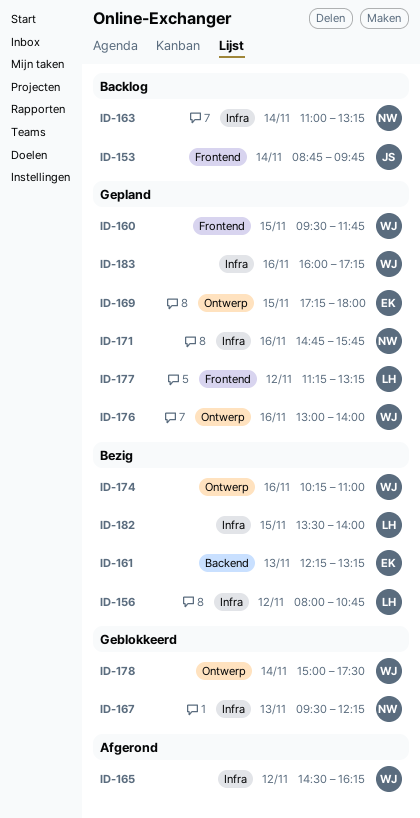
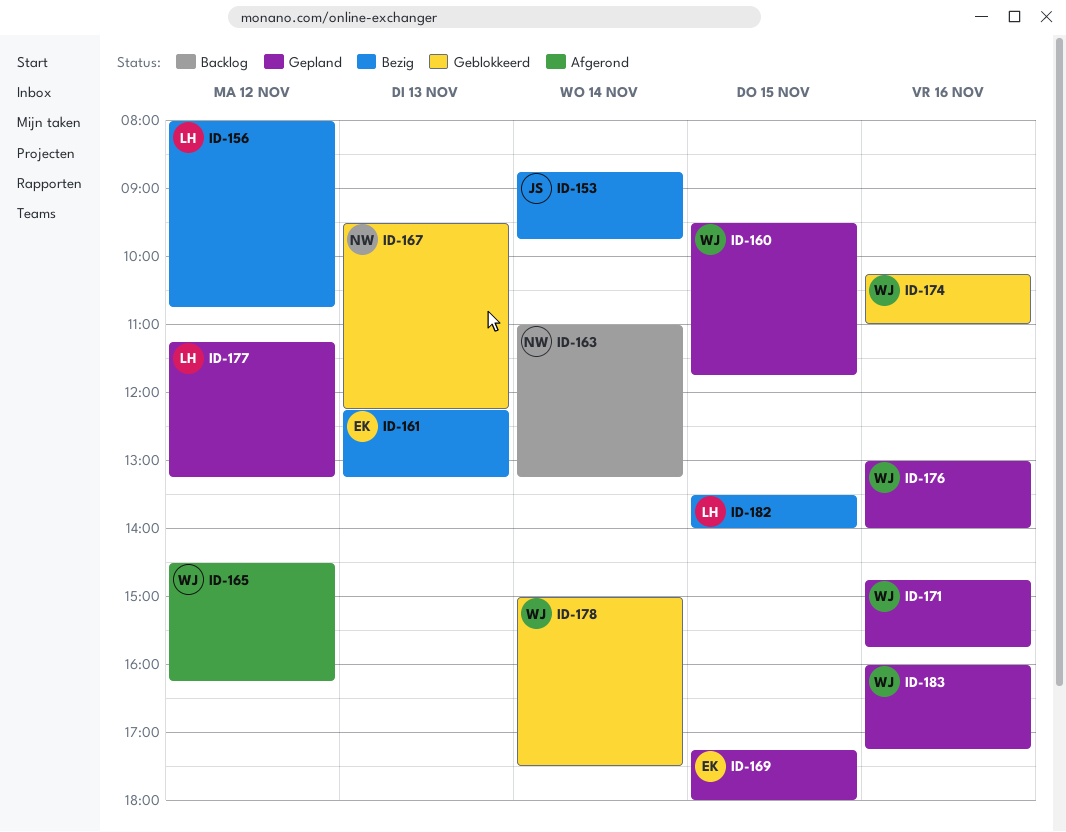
ID-153, status: Backlog -> Bezig
ID-171, owner: NW -> WJ
ID-174, status: Bezig -> Geblokkeerd

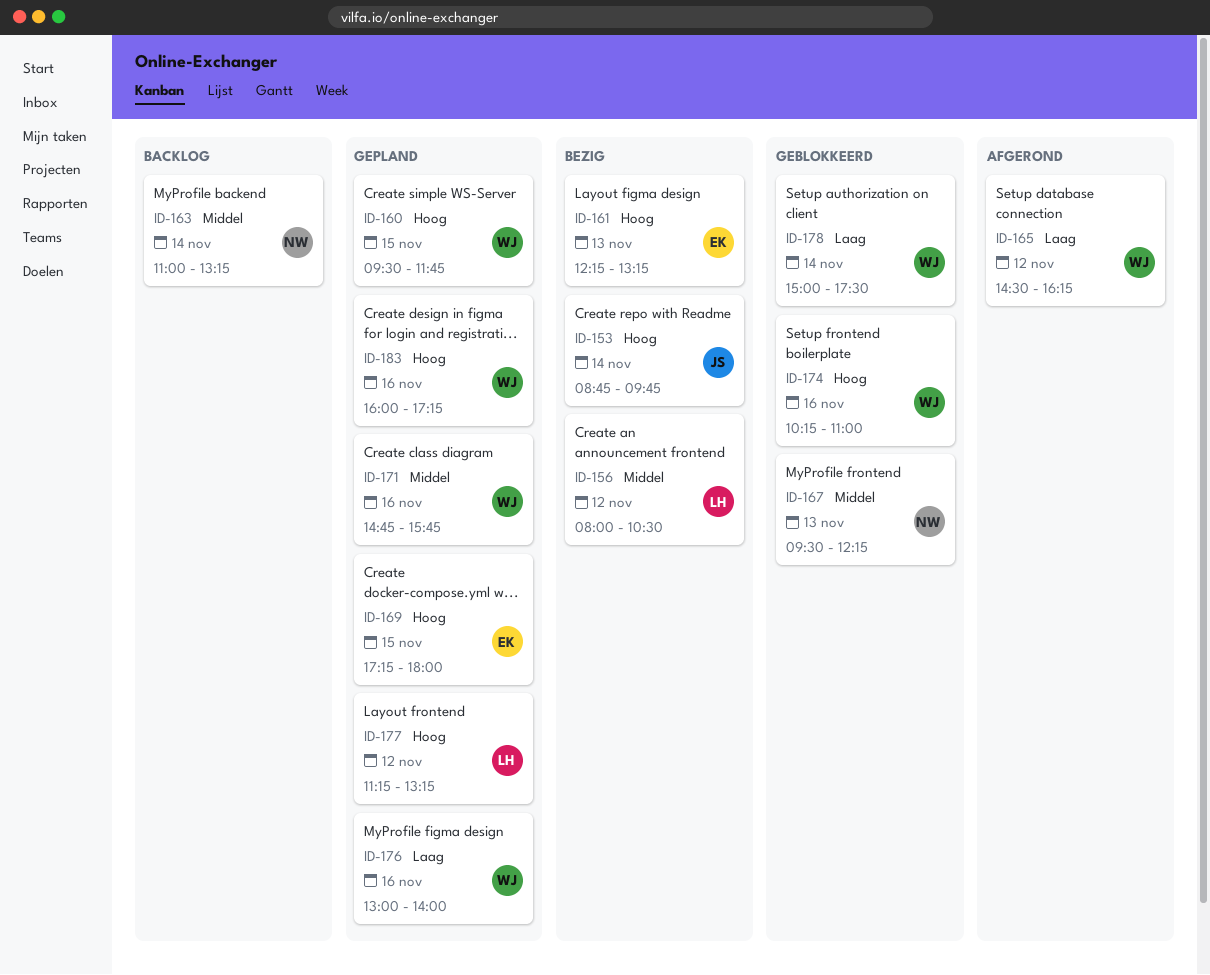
ID-156, ends: 10:45 -> 10:30
ID-182: present -> none

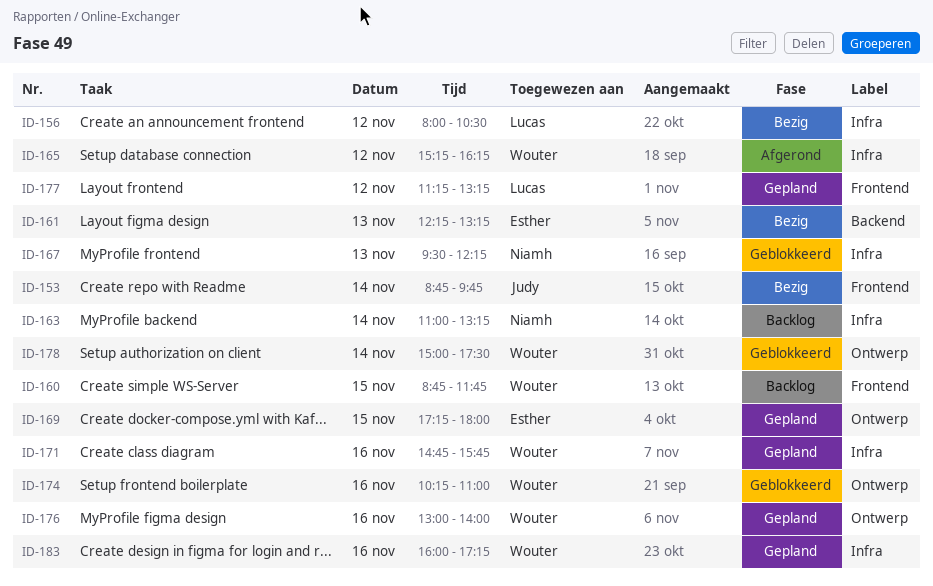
ID-160, status: Gepland -> Backlog
ID-160, begins: 09:30 -> 08:45
ID-165, begins: 14:30 -> 15:15

